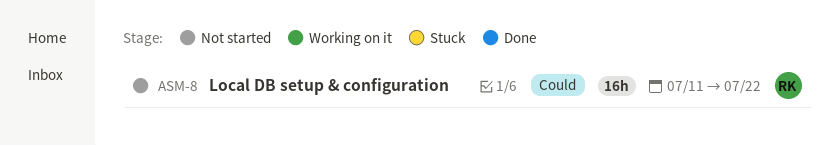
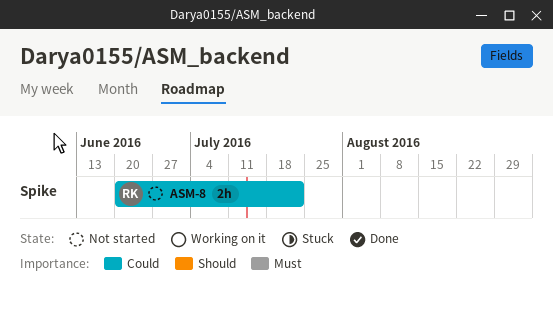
ASM-8, estimate: 16h -> 2h
ASM-8, start: Jul 11 -> Jun 20

